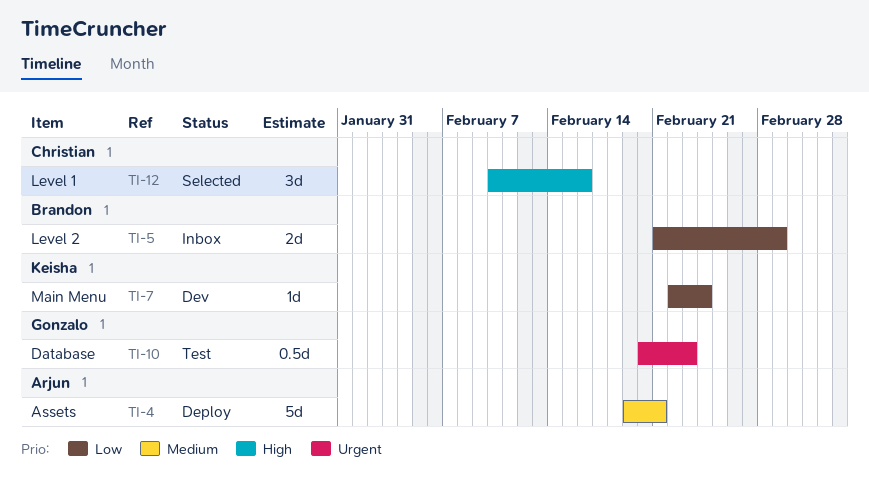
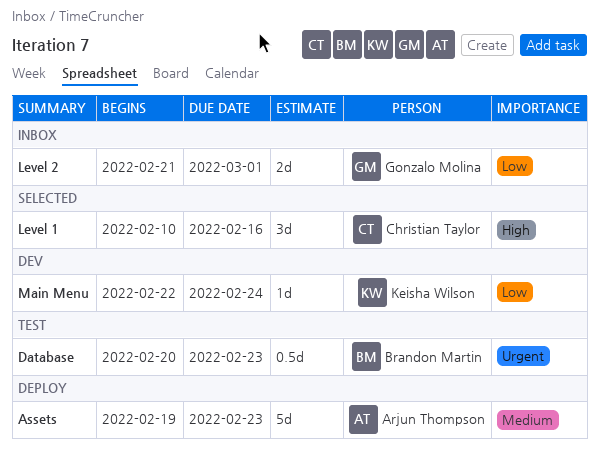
Assets, due: Feb 21 -> Feb 23
Database, owner: Gonzalo Molina -> Brandon Martin
Level 2, owner: Brandon Martin -> Gonzalo Molina

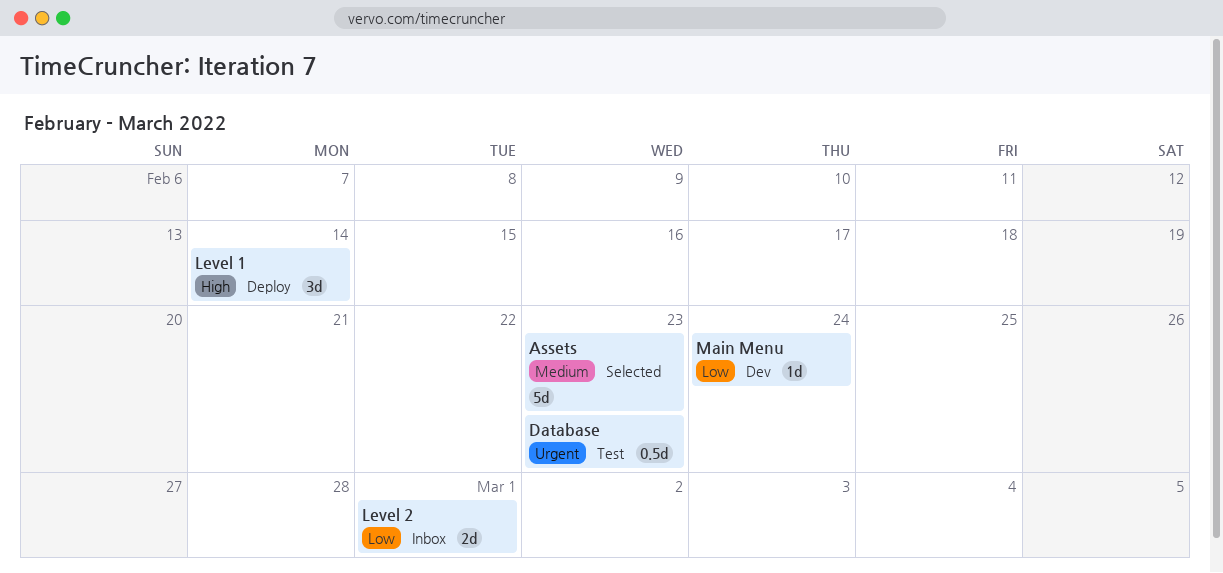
Assets, status: Deploy -> Selected
Level 1, status: Selected -> Deploy
Level 1, due: Feb 16 -> Feb 14

